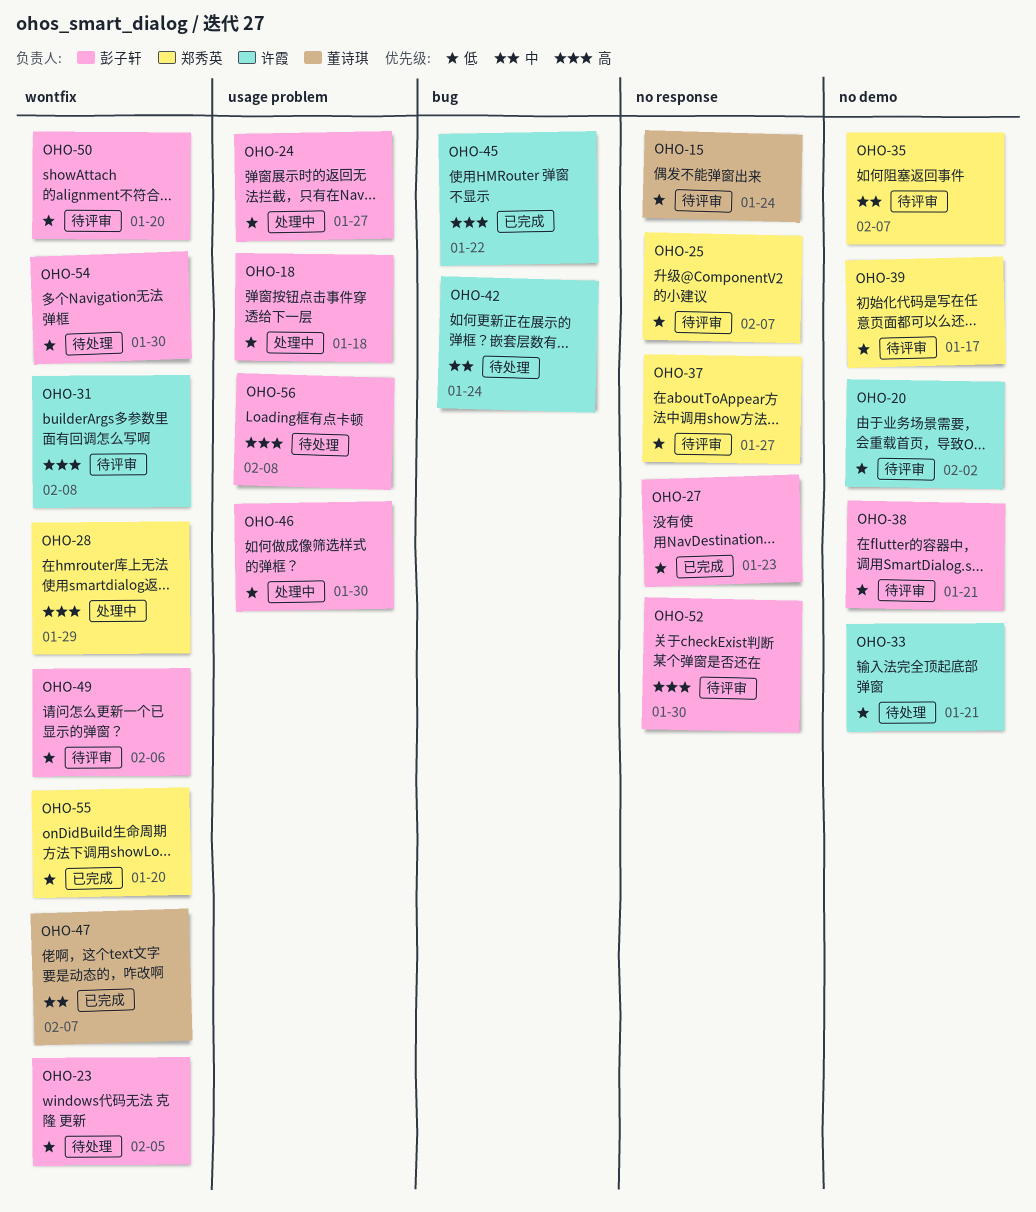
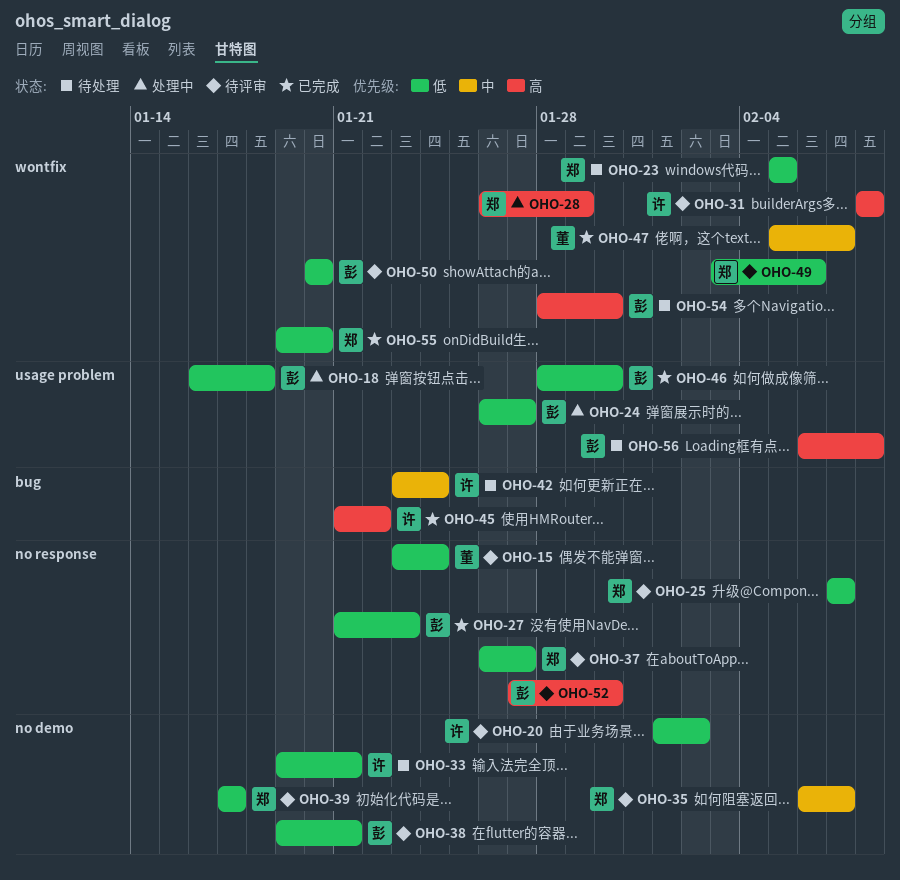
OHO-23, owner: 彭子轩 -> 郑秀英
OHO-46, status: 处理中 -> 已完成
OHO-49, owner: 彭子轩 -> 郑秀英
OHO-54, priority: 低 -> 高

